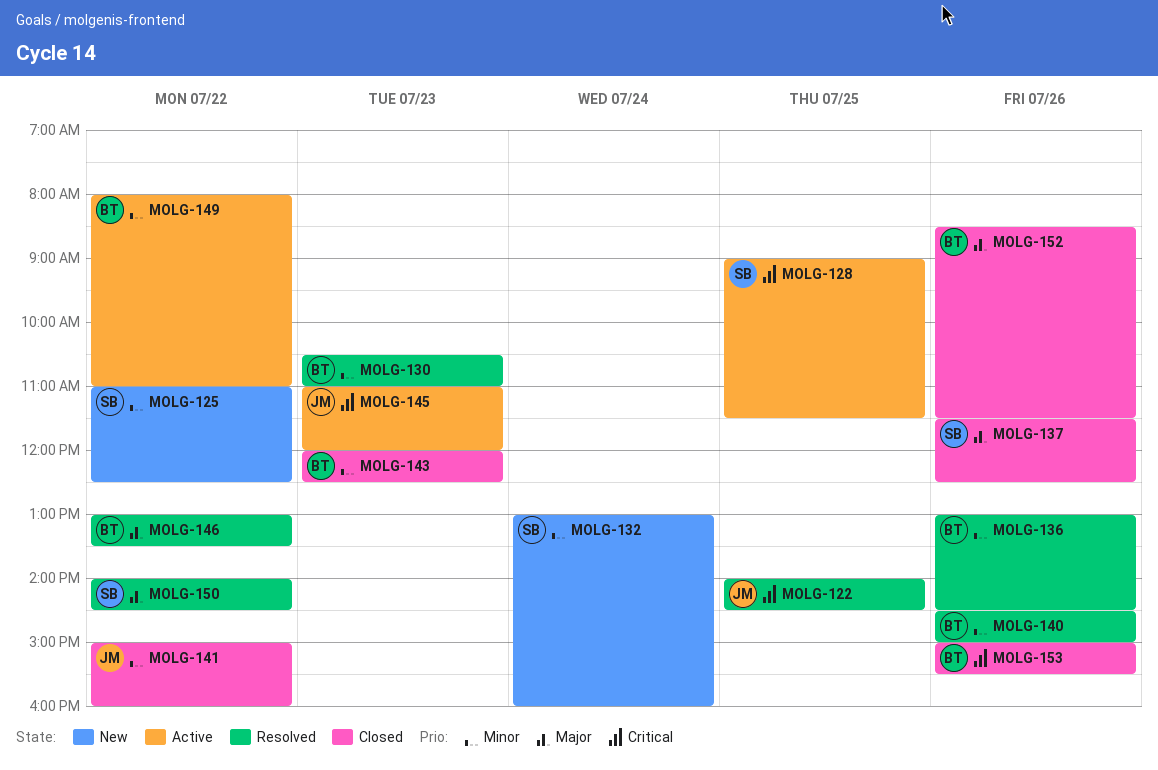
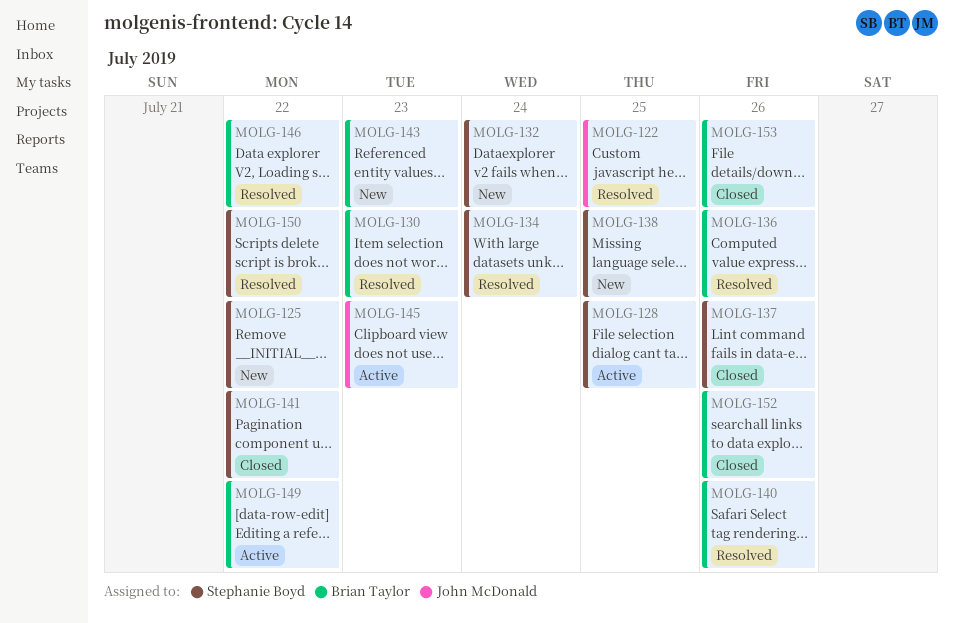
MOLG-134: none -> present
MOLG-138: none -> present
MOLG-141, owner: John McDonald -> Stephanie Boyd
MOLG-143, status: Closed -> New

